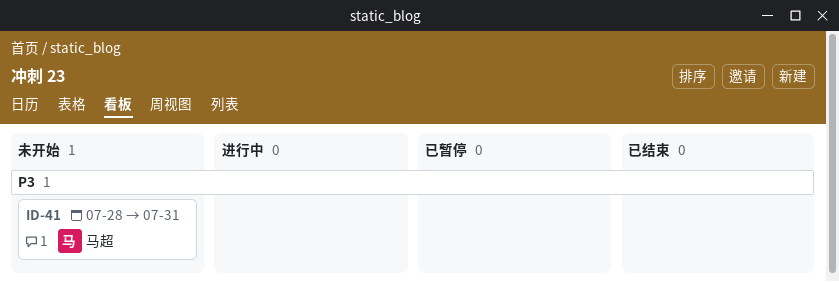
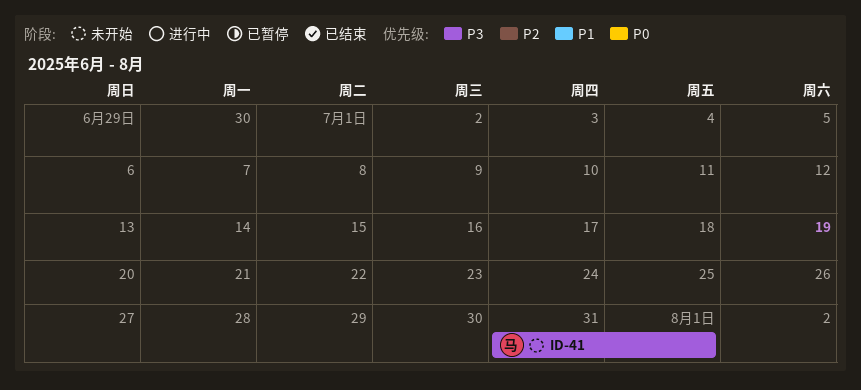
ID-41, start: Jul 28 -> Jul 31
ID-41, due: Jul 31 -> Aug 1

